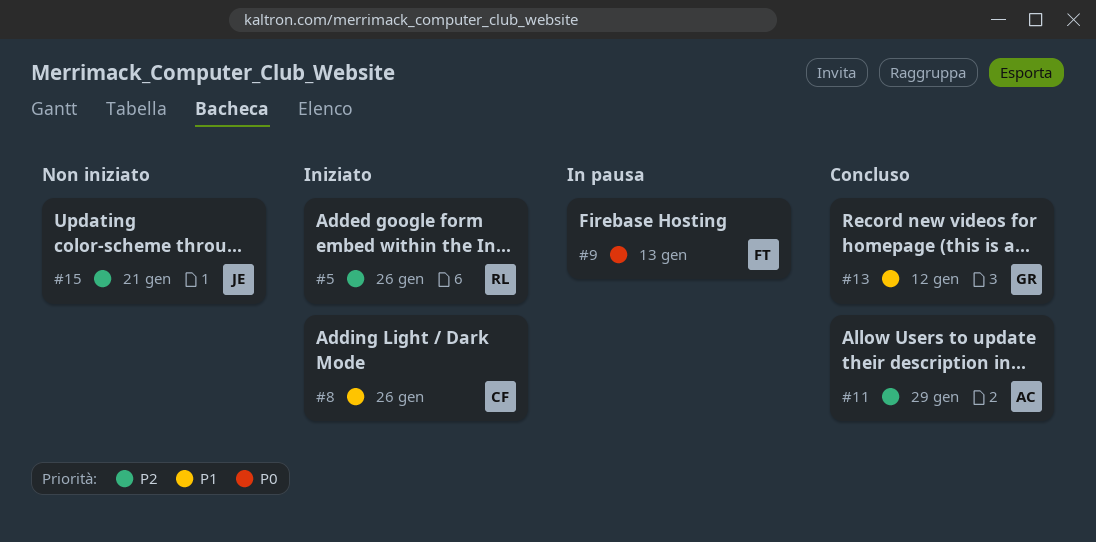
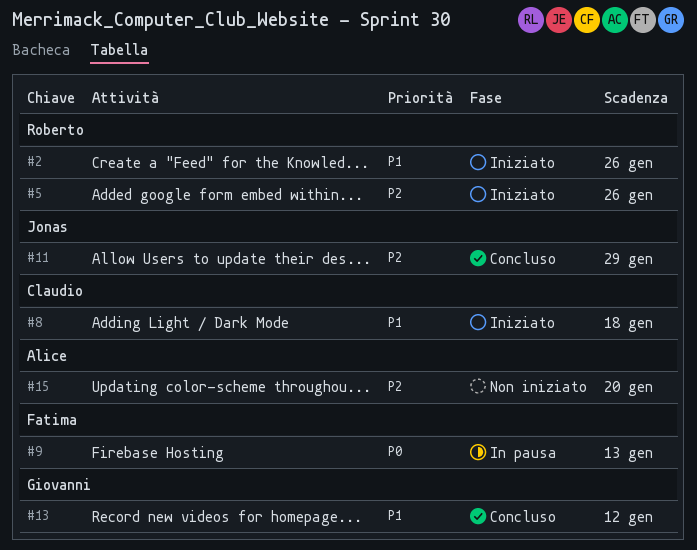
#2: none -> present
#8, due: Jan 26 -> Jan 18
#11, owner: Alice -> Jonas
#15, owner: Jonas -> Alice
#15, due: Jan 21 -> Jan 20

